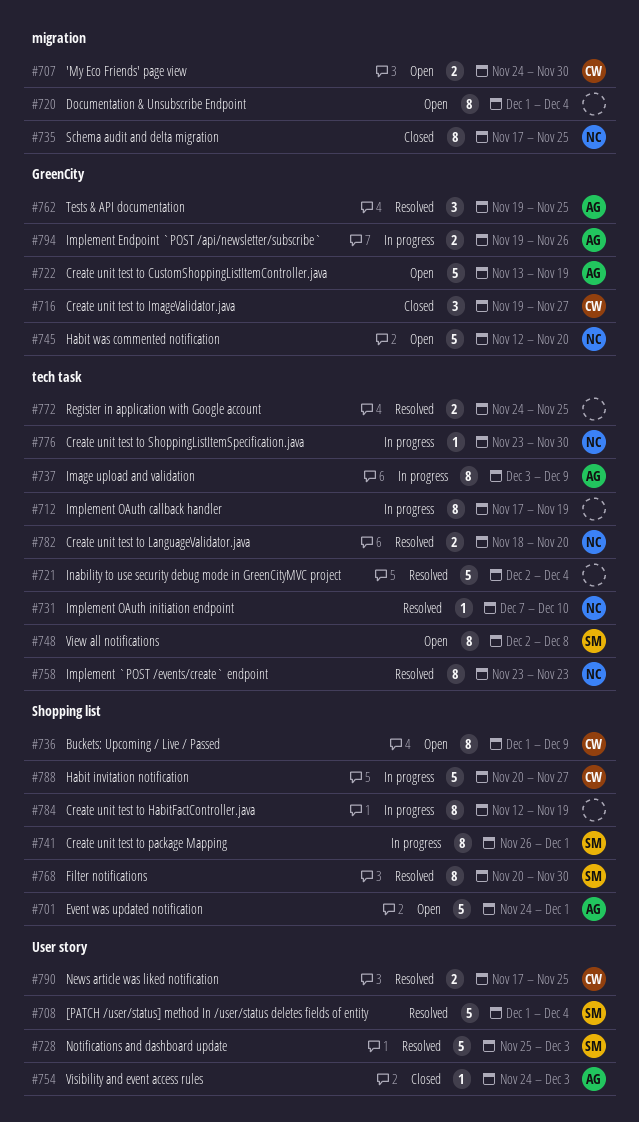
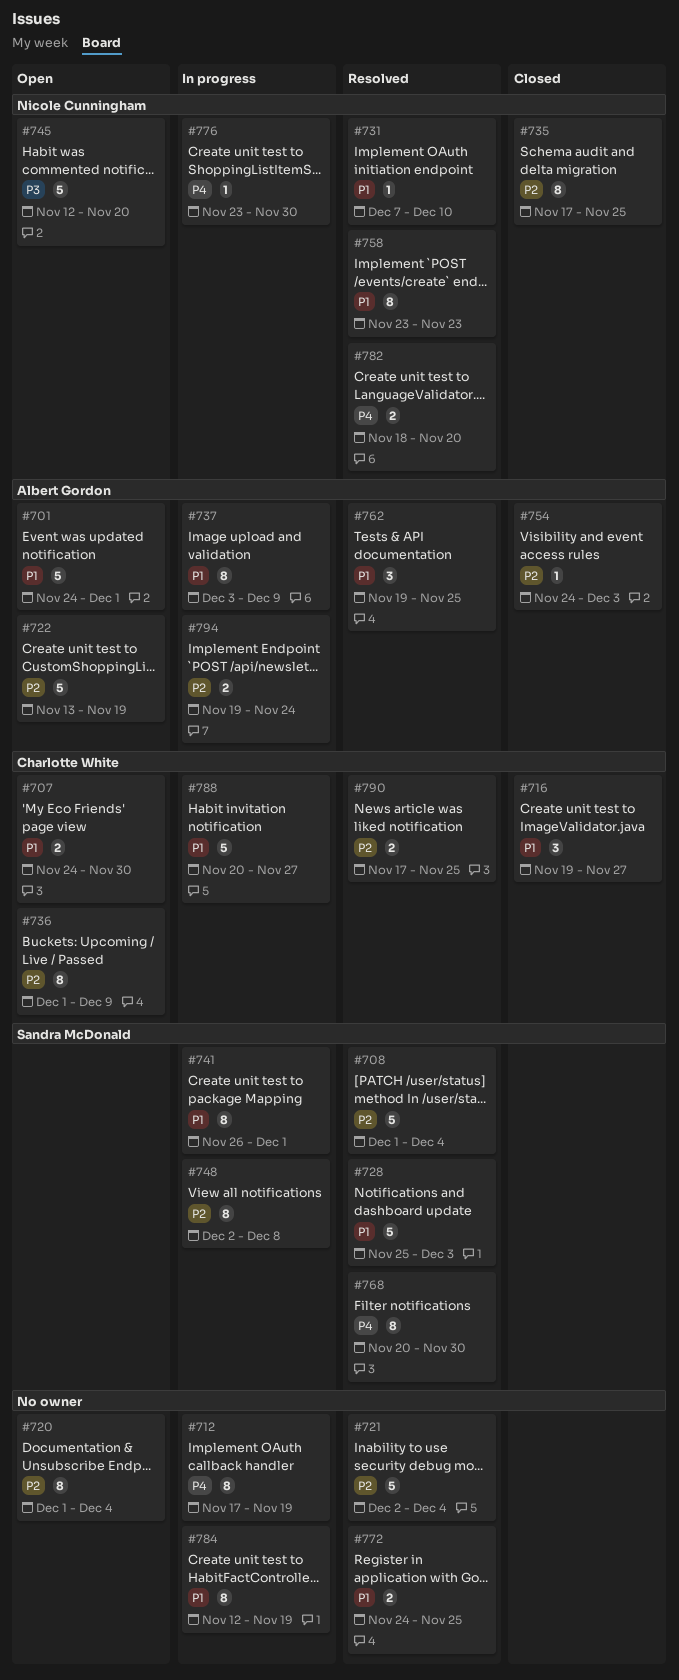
#748, status: Open -> In progress
#794, due: Nov 26 -> Nov 24

